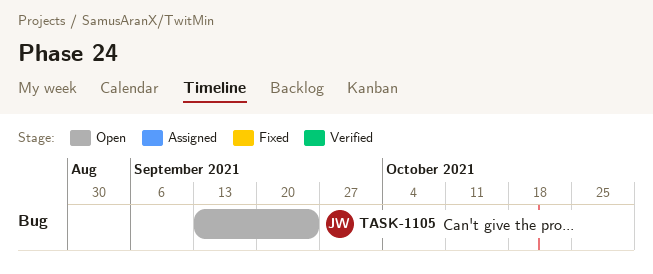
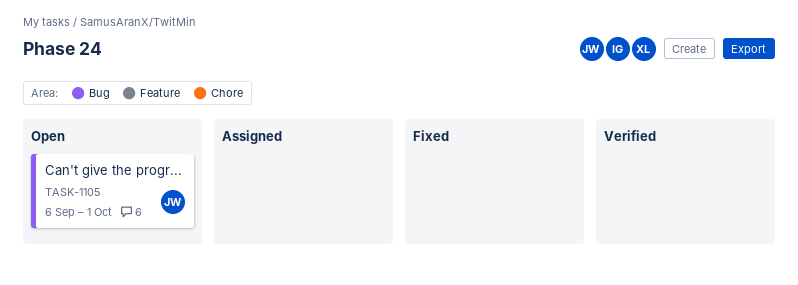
TASK-1105, start: Sep 13 -> Sep 6
TASK-1105, due: Sep 24 -> Oct 1

